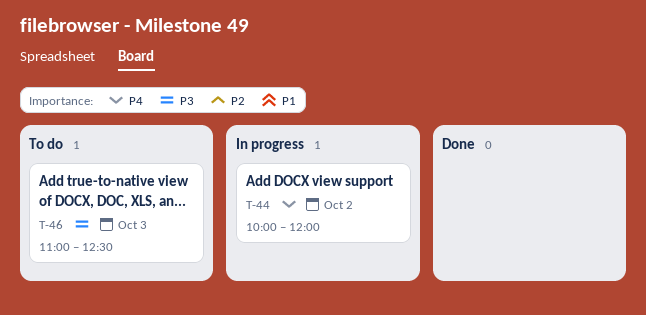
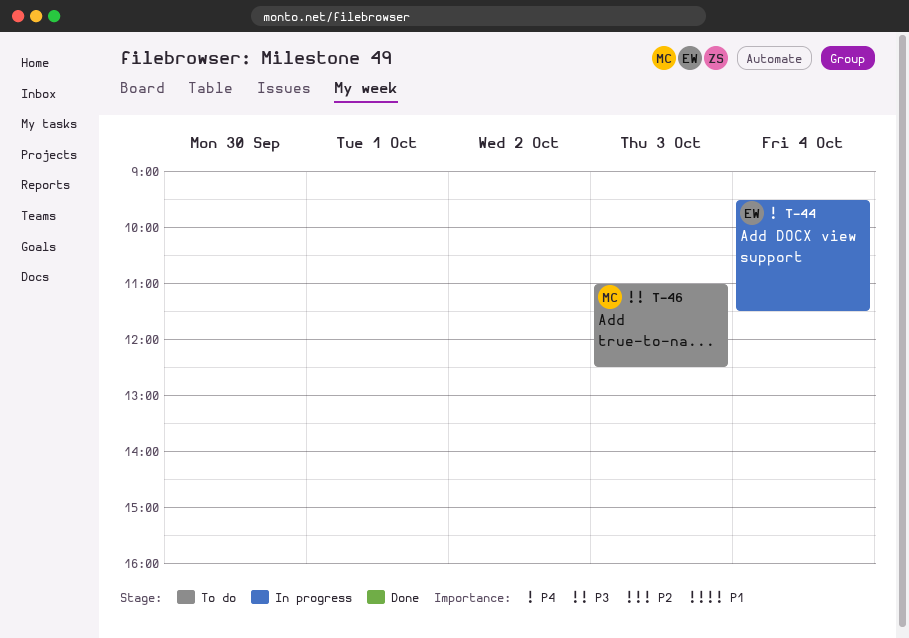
T-44, day: Oct 2 -> Oct 4
T-44, begins: 10:00 -> 09:30
T-44, ends: 12:00 -> 11:30

